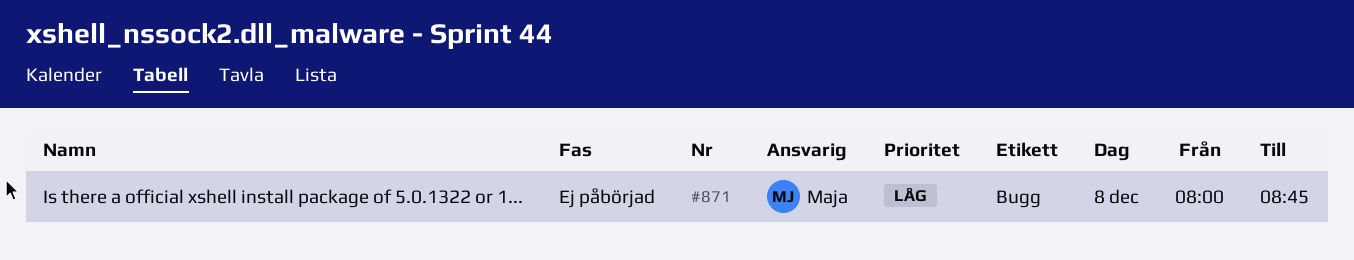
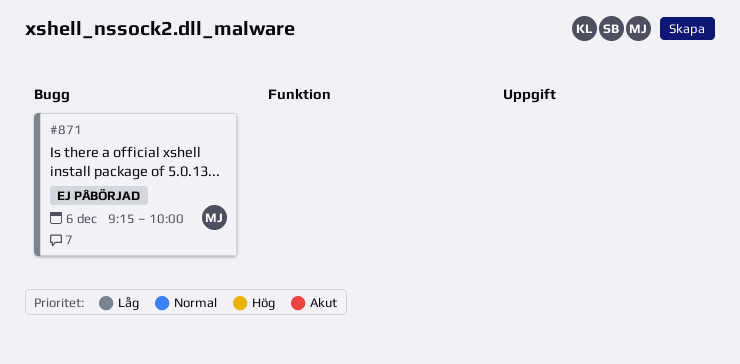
#871, day: Dec 8 -> Dec 6
#871, begins: 08:00 -> 09:15
#871, ends: 08:45 -> 10:00

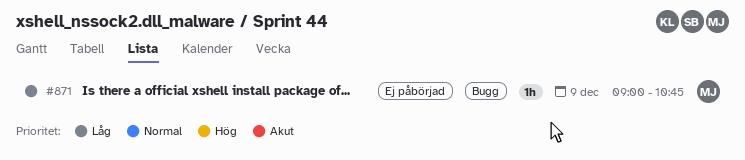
#871, day: Dec 6 -> Dec 9
#871, begins: 09:15 -> 09:00
#871, ends: 10:00 -> 10:45

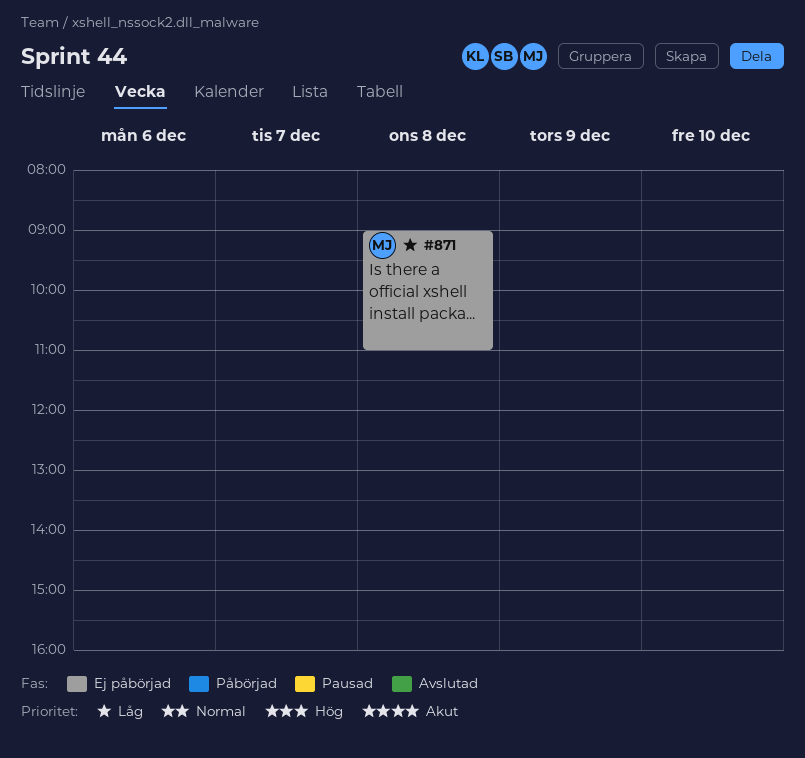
#871, day: Dec 9 -> Dec 8
#871, ends: 10:45 -> 11:00

